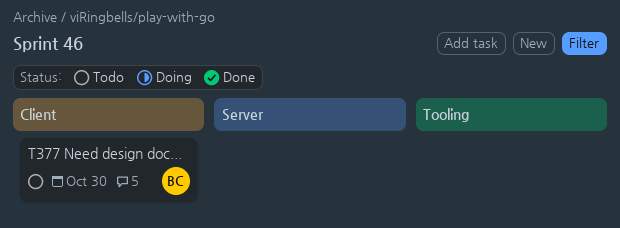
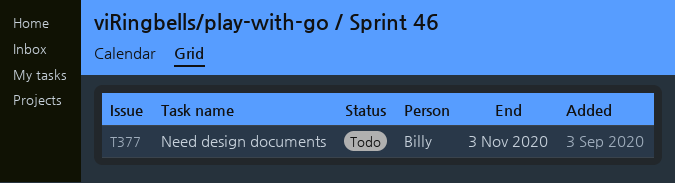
T377, due: Oct 30 -> Nov 3

